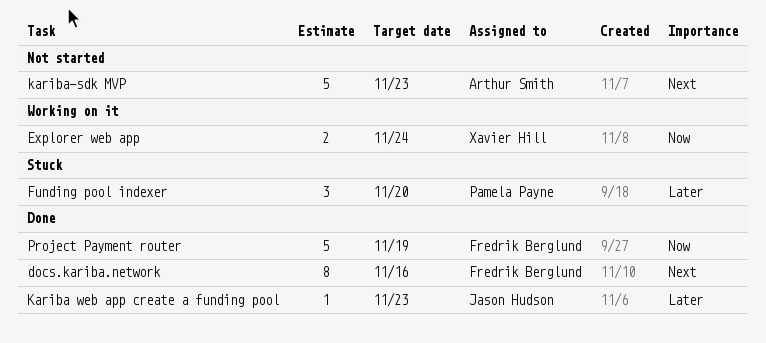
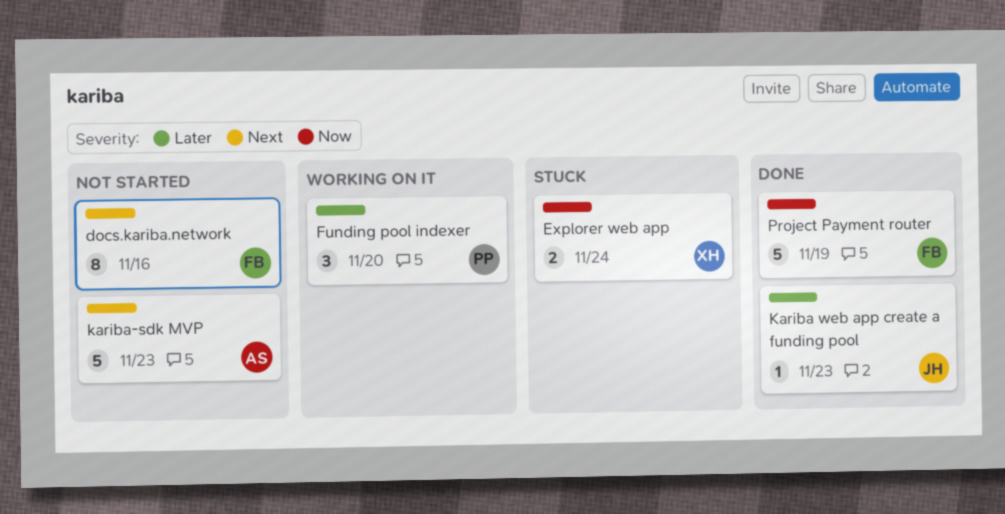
docs.kariba.network, status: Done -> Not started
Explorer web app, status: Working on it -> Stuck
Funding pool indexer, status: Stuck -> Working on it

